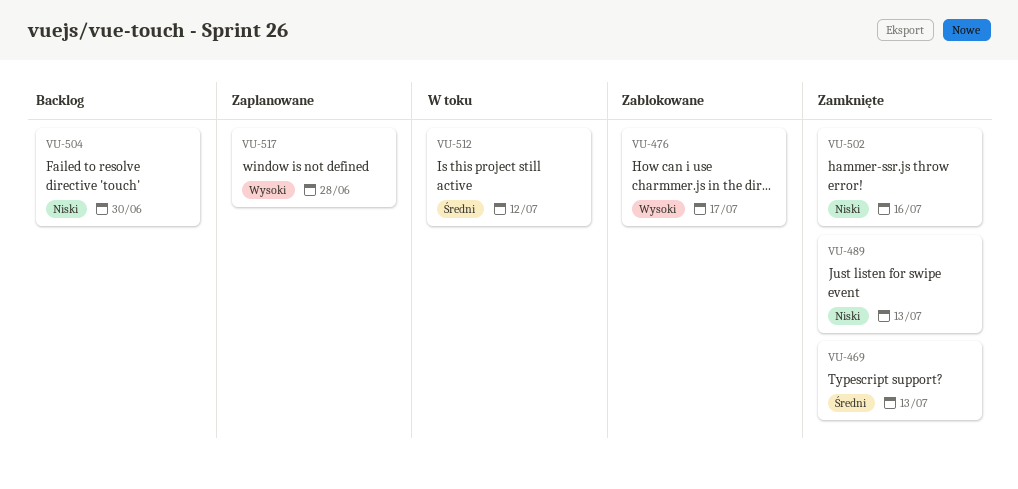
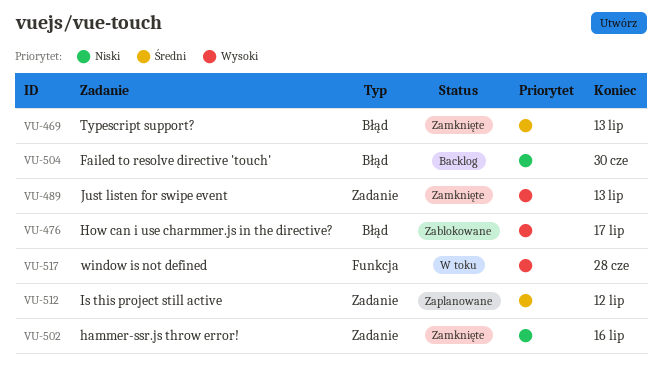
VU-489, priority: Niski -> Wysoki
VU-512, status: W toku -> Zaplanowane
VU-517, status: Zaplanowane -> W toku

